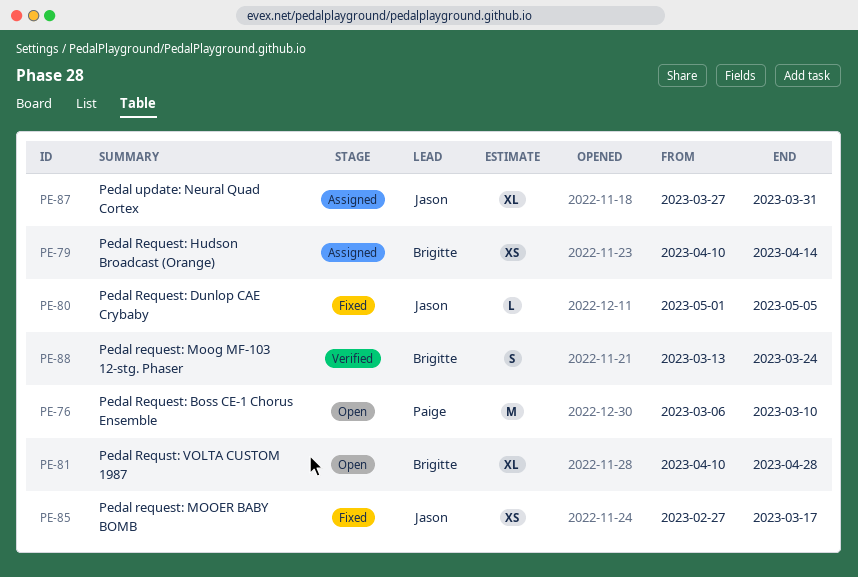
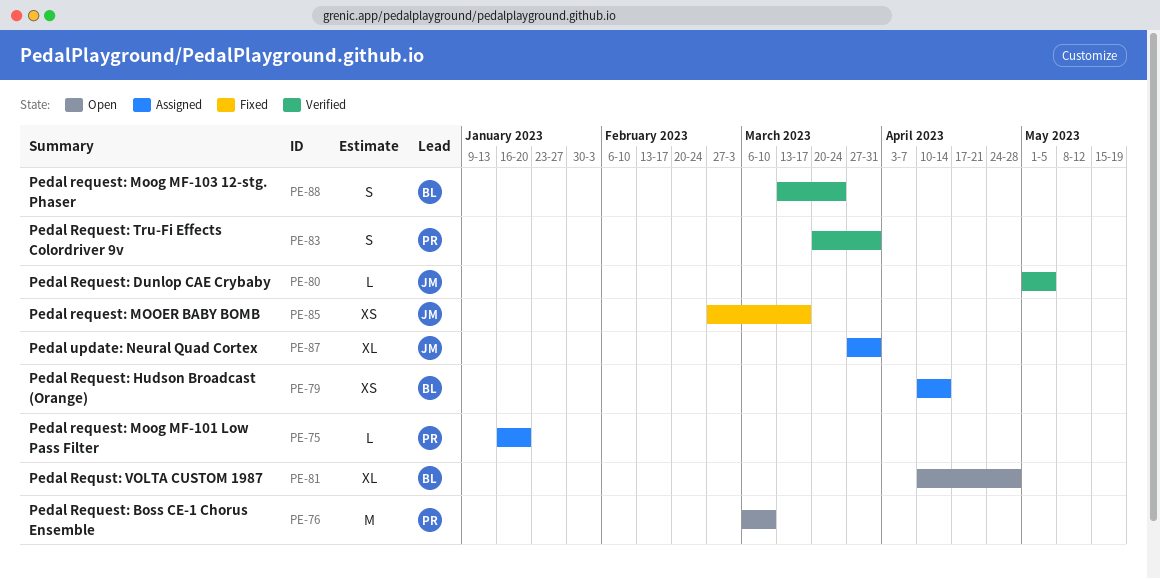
PE-75: none -> present
PE-80, status: Fixed -> Verified
PE-83: none -> present

